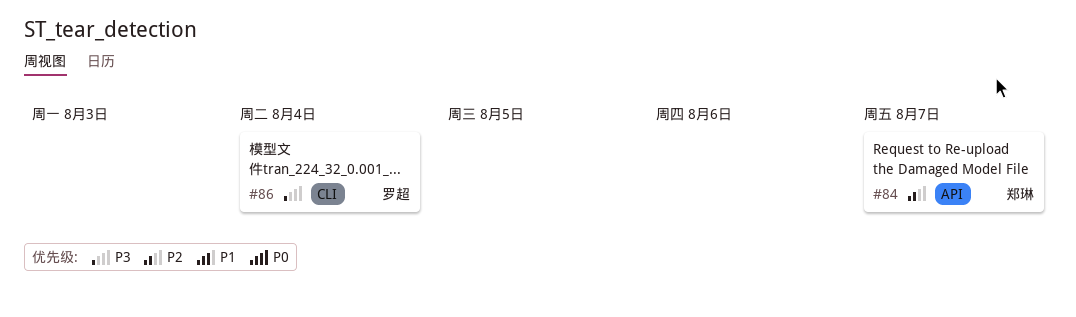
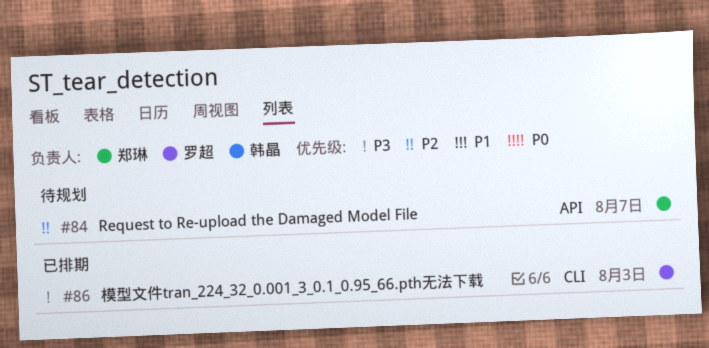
#86, due: Aug 4 -> Aug 3

